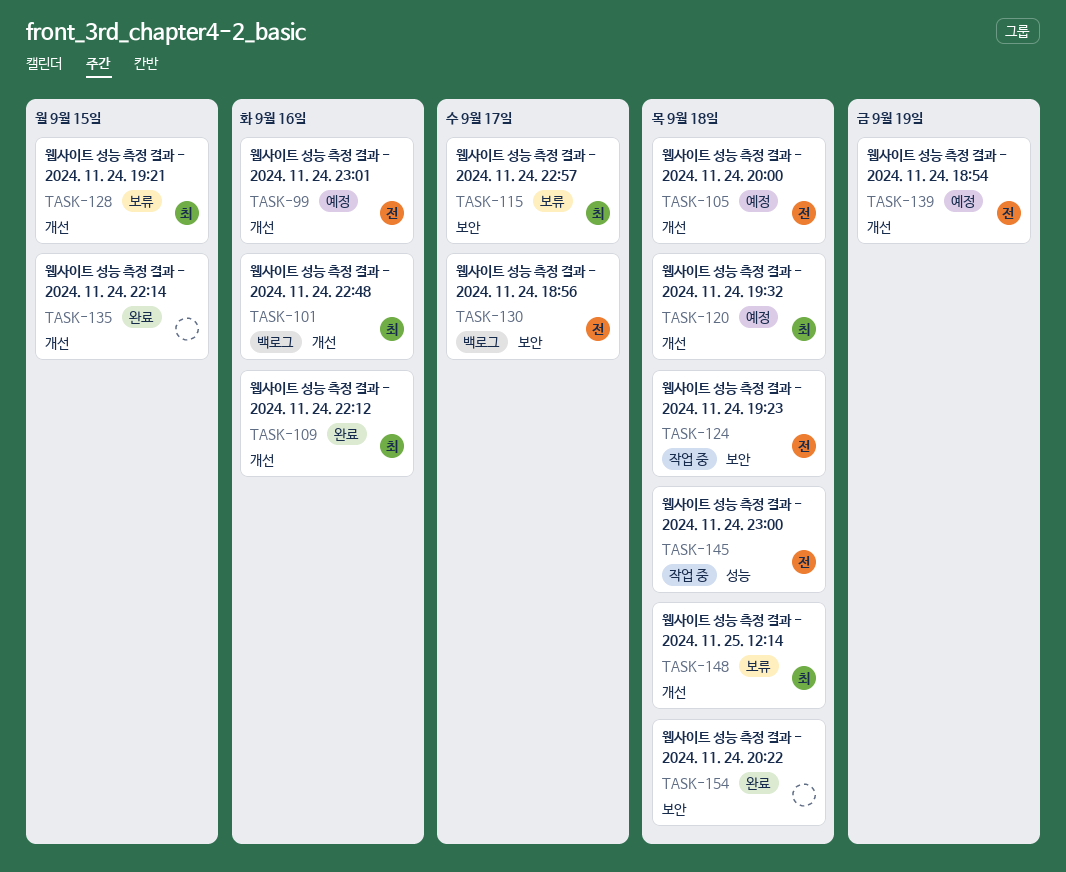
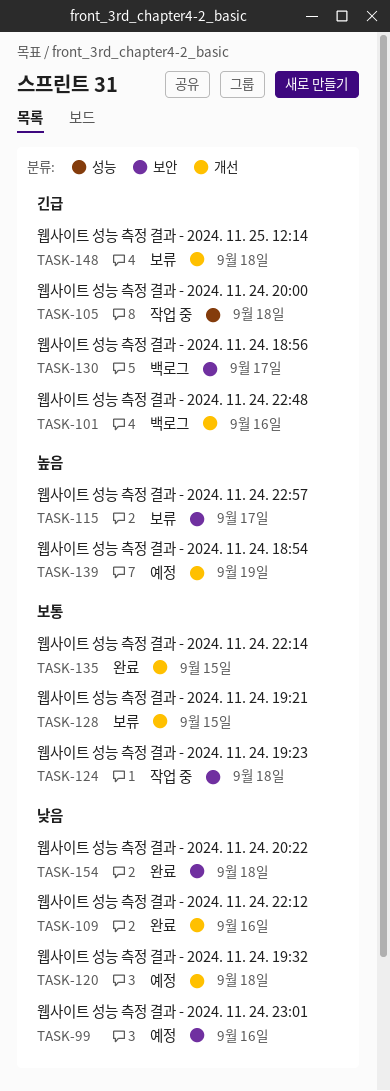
TASK-99, label: 개선 -> 보안
TASK-105, status: 예정 -> 작업 중
TASK-105, label: 개선 -> 성능
TASK-145: present -> none

